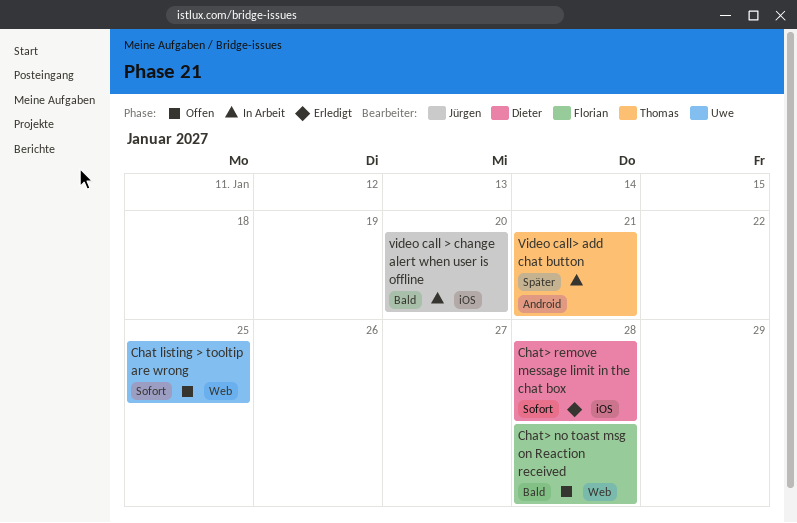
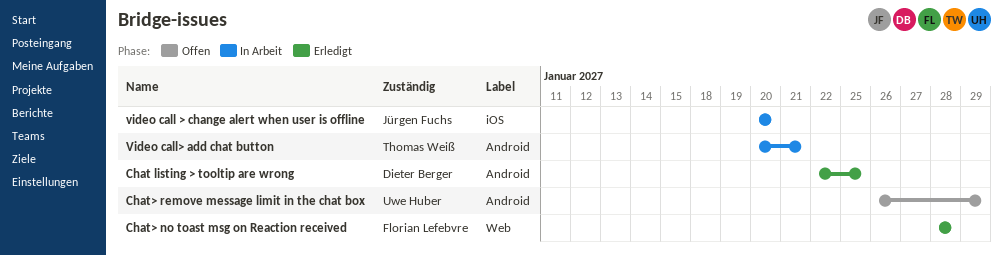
Chat listing > tooltip are wrong, status: Offen -> Erledigt
Chat listing > tooltip are wrong, owner: Uwe Huber -> Dieter Berger
Chat listing > tooltip are wrong, label: Web -> Android
Chat> no toast msg on Reaction received, status: Offen -> Erledigt
Chat> remove message limit in the chat box, status: Erledigt -> Offen
Chat> remove message limit in the chat box, owner: Dieter Berger -> Uwe Huber
Chat> remove message limit in the chat box, label: iOS -> Android
Chat> remove message limit in the chat box, due: Jan 28 -> Jan 29

